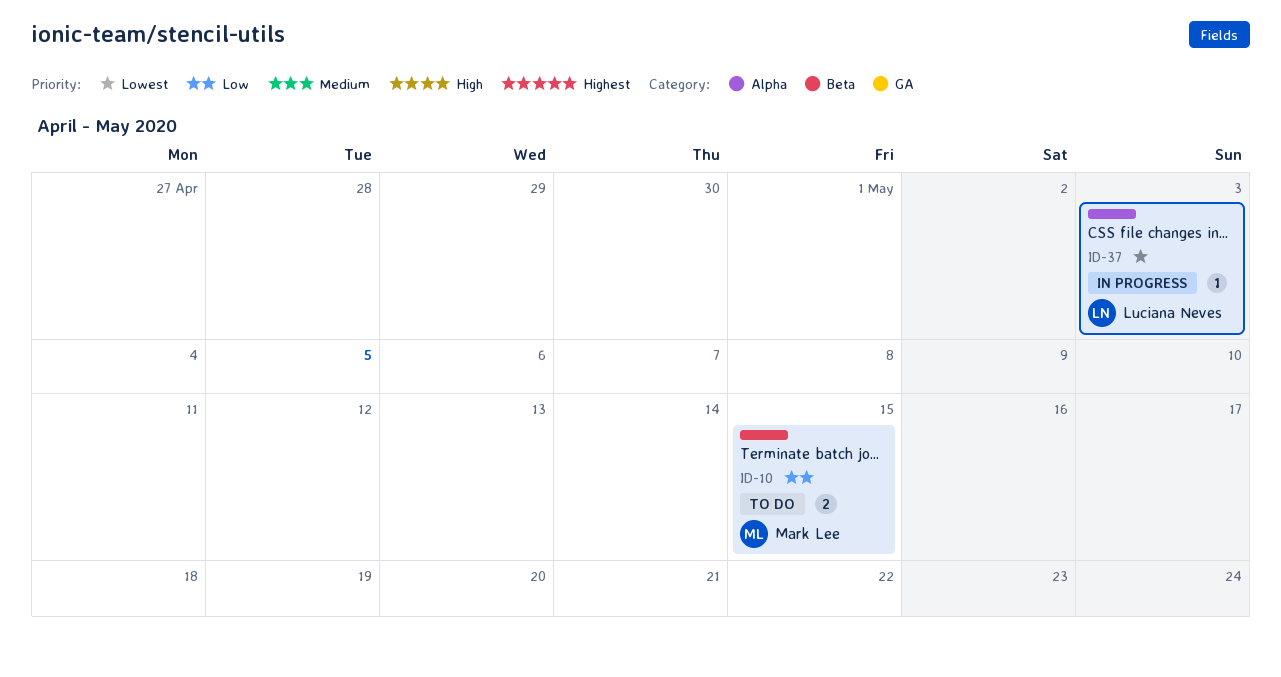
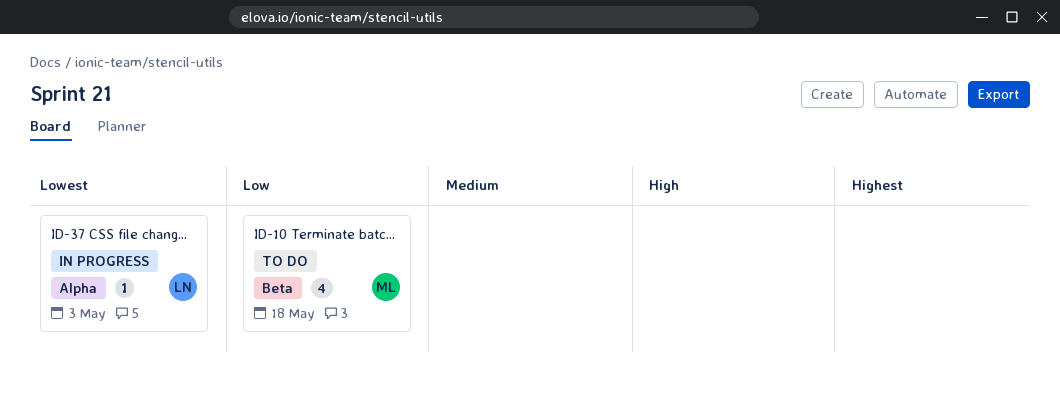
ID-10, estimate: 2 -> 4
ID-10, due: May 15 -> May 18

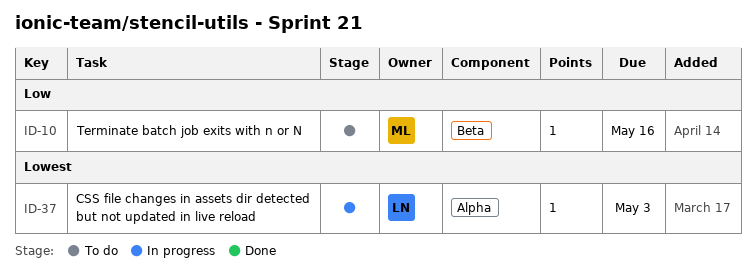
ID-10, estimate: 4 -> 1
ID-10, due: May 18 -> May 16

